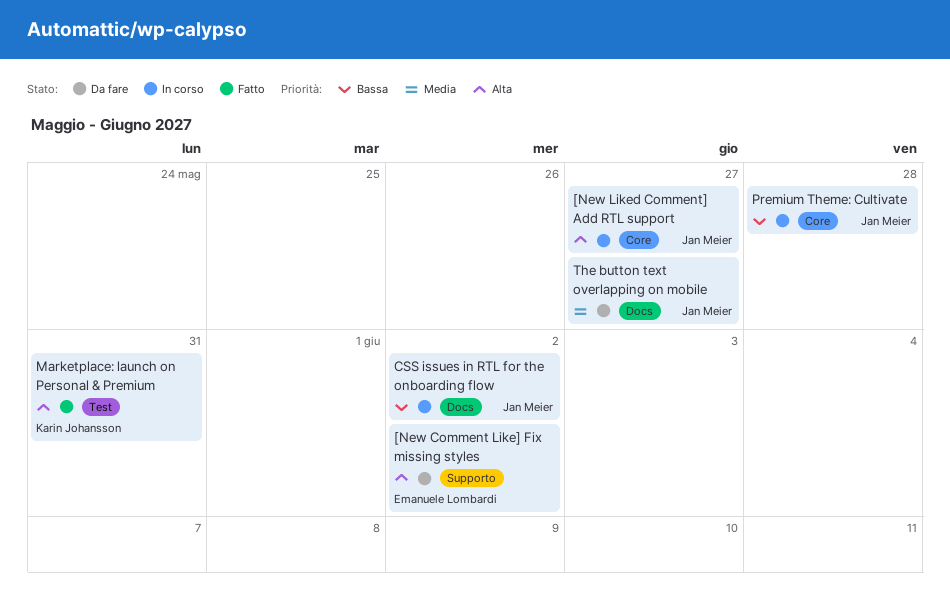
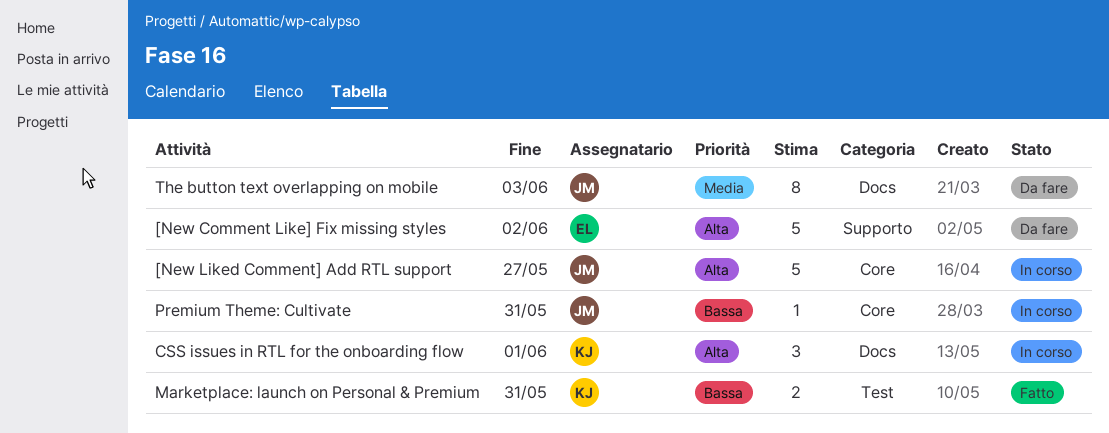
CSS issues in RTL for the onboarding flow, owner: Jan Meier -> Karin Johansson
CSS issues in RTL for the onboarding flow, priority: Bassa -> Alta
CSS issues in RTL for the onboarding flow, due: Jun 2 -> Jun 1
Marketplace: launch on Personal & Premium, priority: Alta -> Bassa
Premium Theme: Cultivate, due: May 28 -> May 31
The button text overlapping on mobile, due: May 27 -> Jun 3

